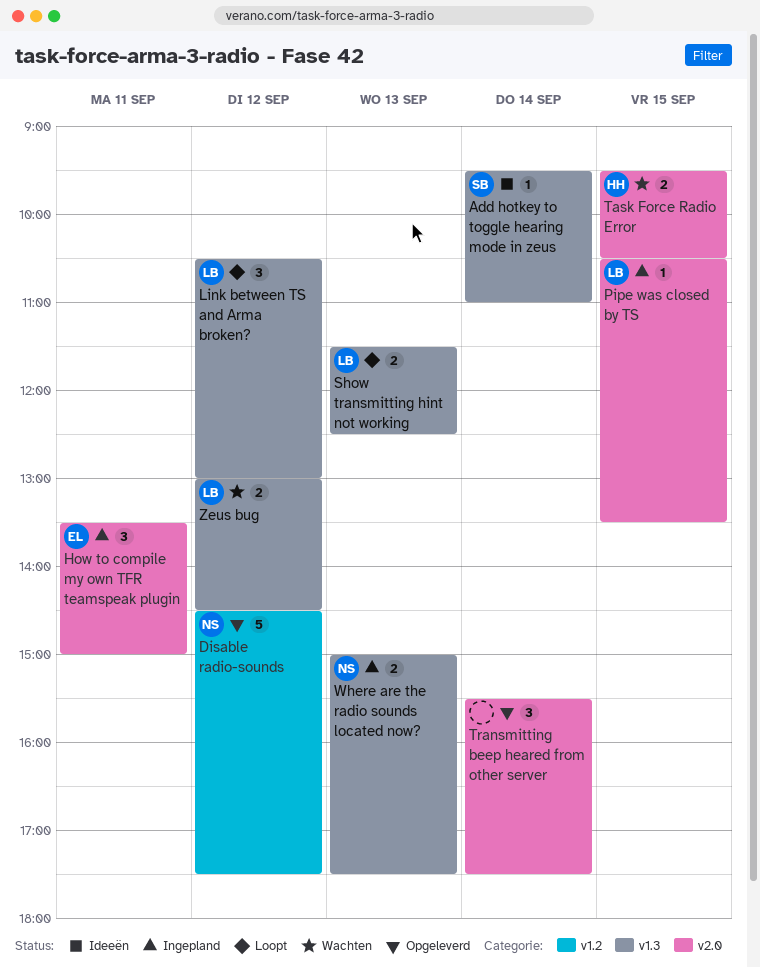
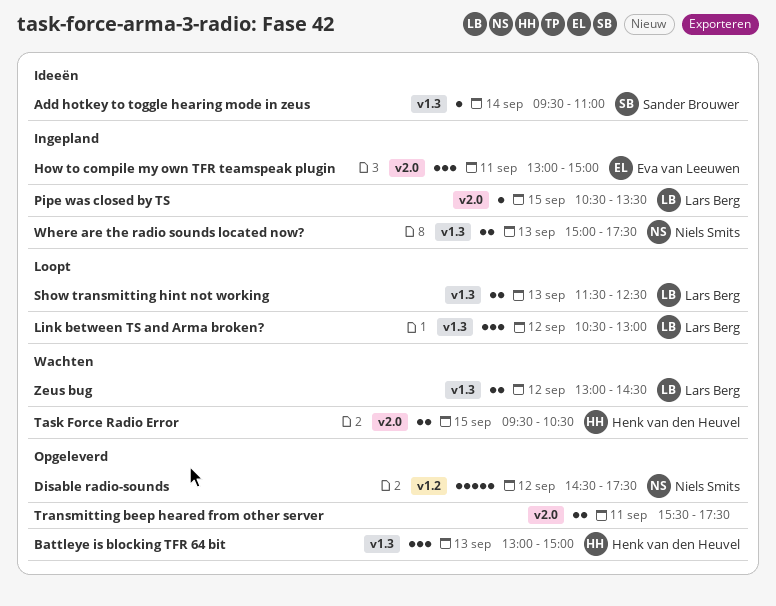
Battleye is blocking TFR 64 bit: none -> present
How to compile my own TFR teamspeak plugin, begins: 13:30 -> 13:00
Transmitting beep heared from other server, estimate: 3 -> 2
Transmitting beep heared from other server, day: Sep 14 -> Sep 11

